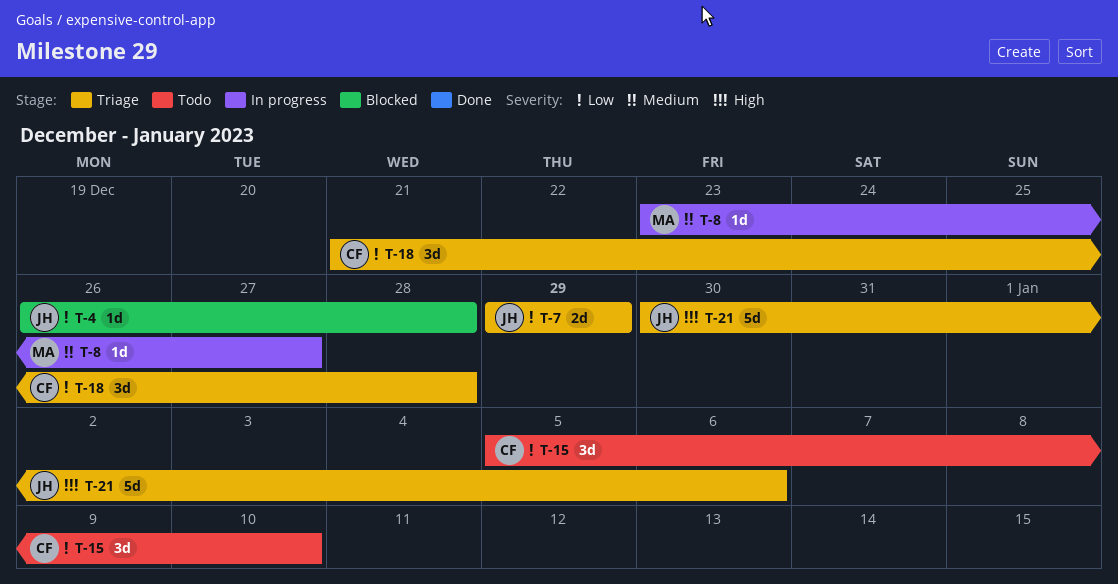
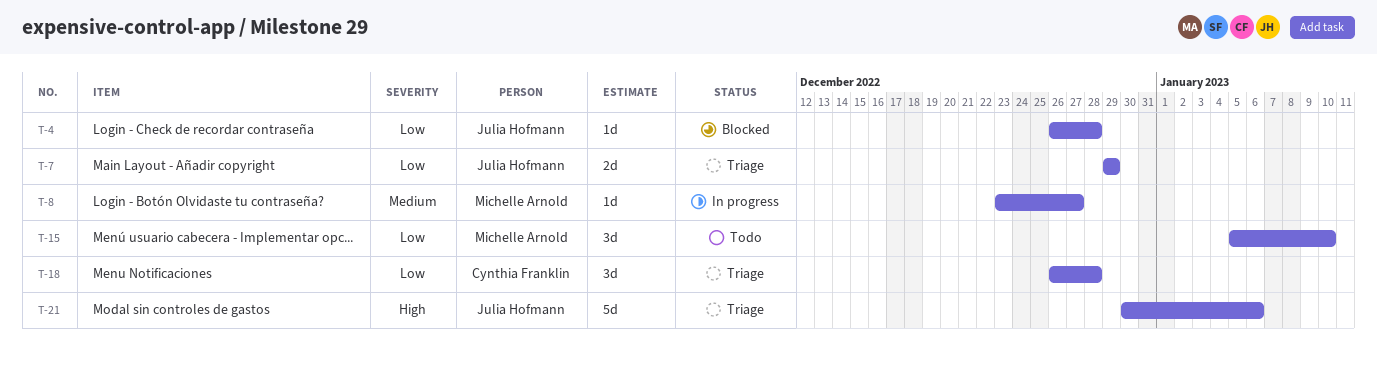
T-15, owner: Cynthia Franklin -> Michelle Arnold
T-18, start: Dec 21 -> Dec 26

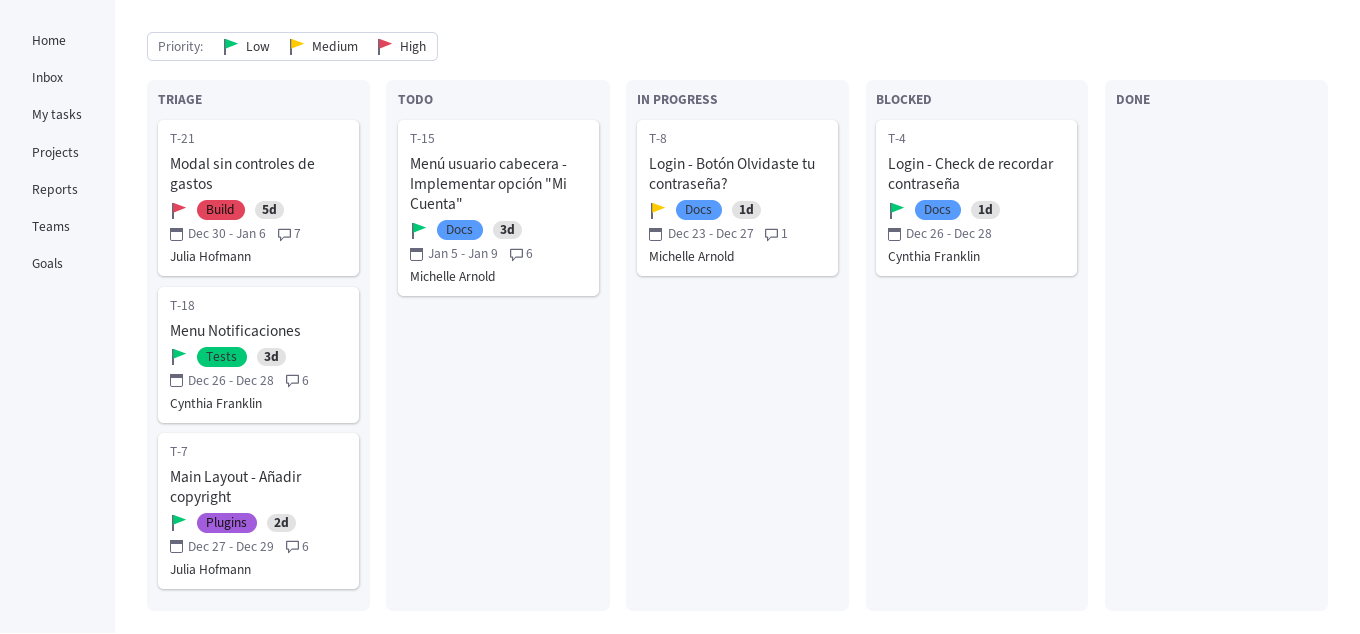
T-4, owner: Julia Hofmann -> Cynthia Franklin
T-7, start: Dec 29 -> Dec 27
T-15, due: Jan 10 -> Jan 9

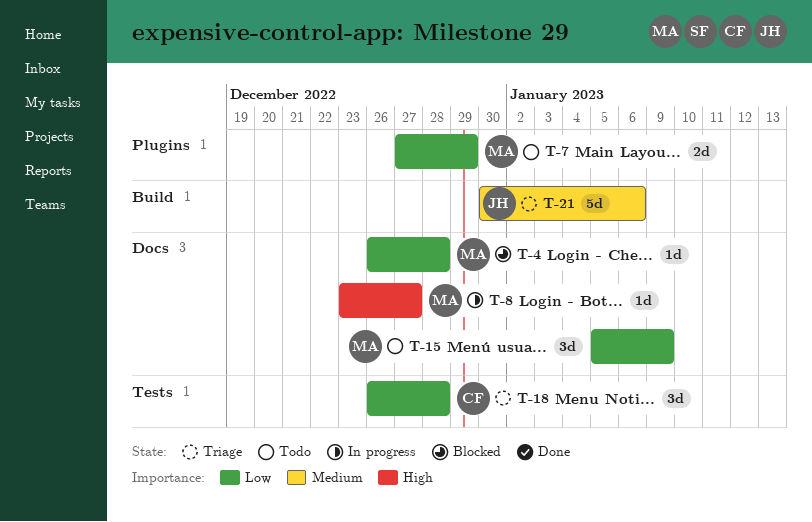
T-4, owner: Cynthia Franklin -> Michelle Arnold
T-7, status: Triage -> Todo
T-7, owner: Julia Hofmann -> Michelle Arnold
T-8, priority: Medium -> High
T-21, priority: High -> Medium

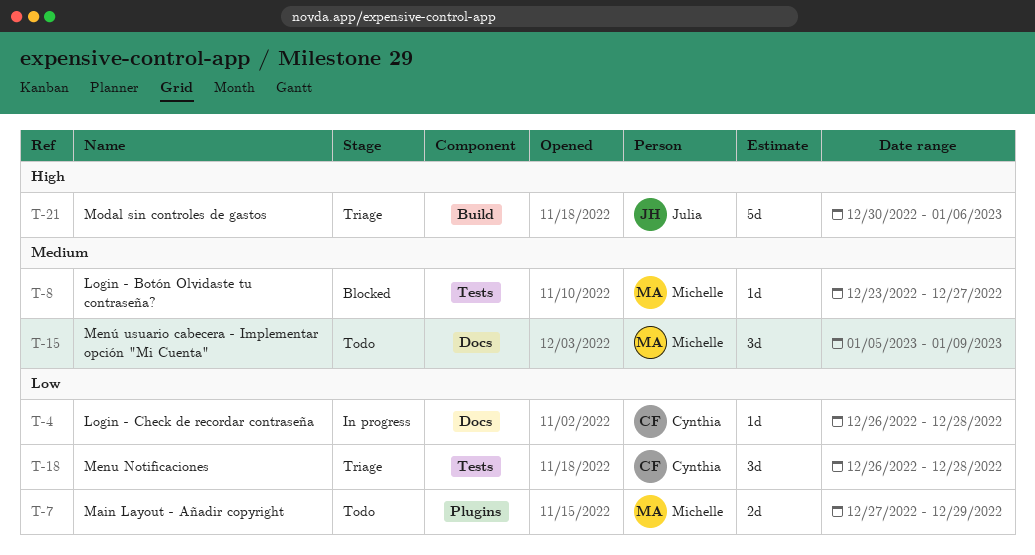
T-4, status: Blocked -> In progress
T-4, owner: Michelle -> Cynthia
T-8, status: In progress -> Blocked
T-8, priority: High -> Medium
T-8, label: Docs -> Tests
T-15, priority: Low -> Medium
T-21, priority: Medium -> High

